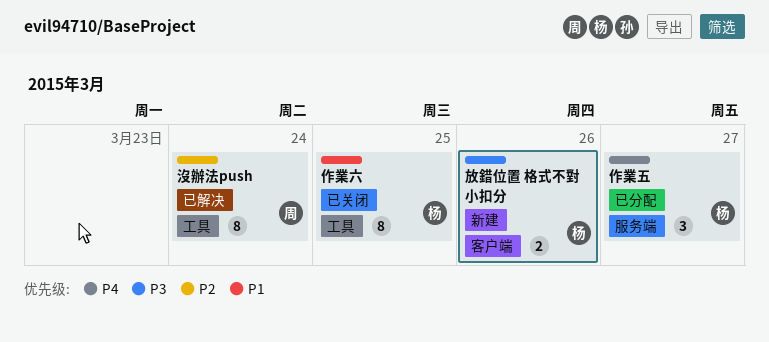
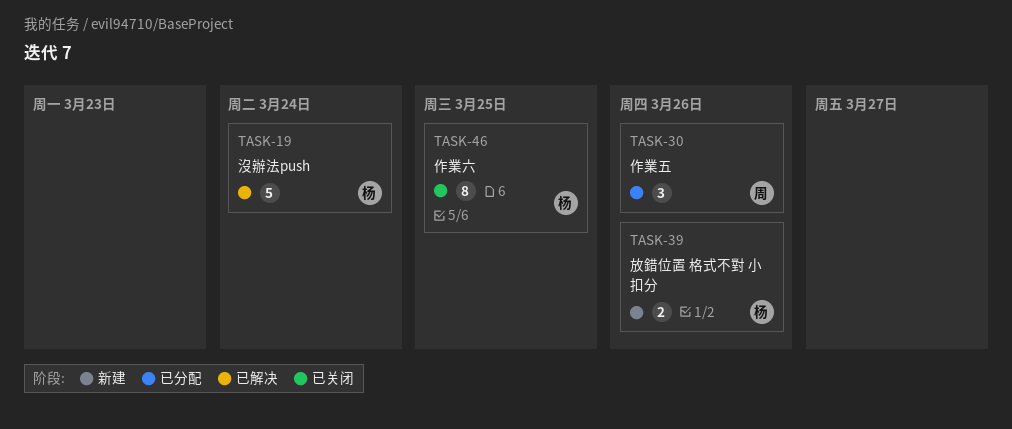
作業五, owner: 杨 -> 周
作業五, due: Mar 27 -> Mar 26
沒辦法push, owner: 周 -> 杨
沒辦法push, estimate: 8 -> 5

